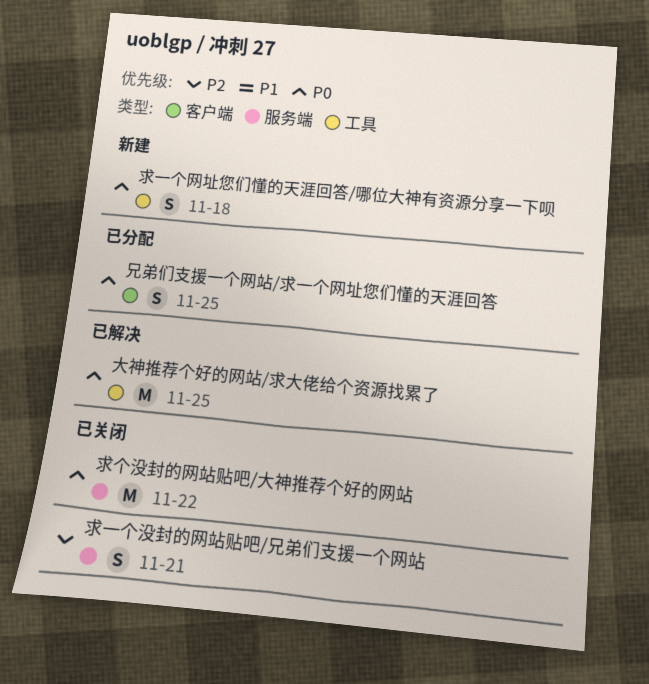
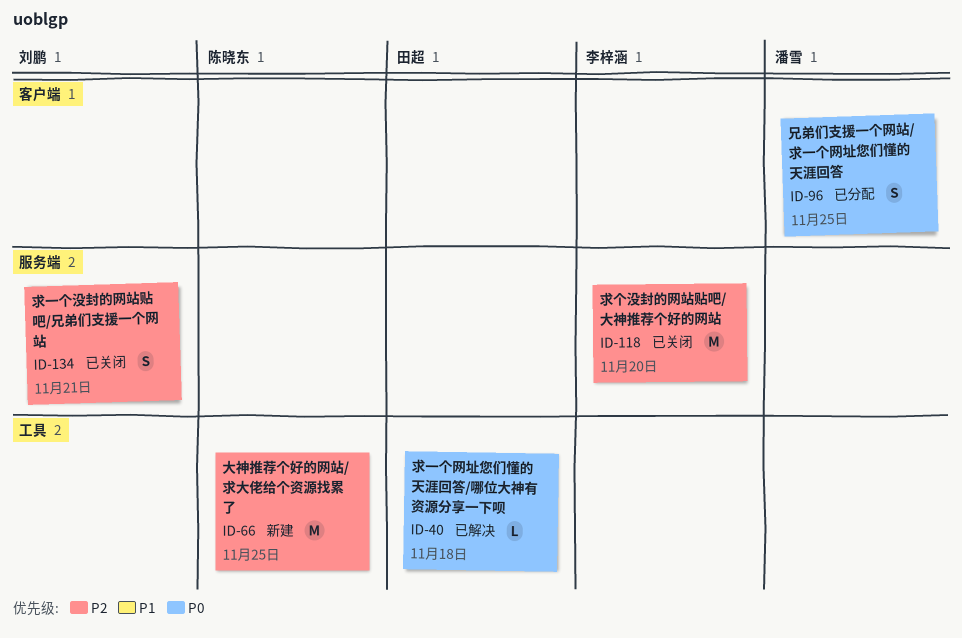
大神推荐个好的网站/求大佬给个资源找累了, status: 已解决 -> 新建
大神推荐个好的网站/求大佬给个资源找累了, priority: P0 -> P2
求一个网址您们懂的天涯回答/哪位大神有资源分享一下呗, status: 新建 -> 已解决
求一个网址您们懂的天涯回答/哪位大神有资源分享一下呗, estimate: S -> L
求个没封的网站贴吧/大神推荐个好的网站, priority: P0 -> P2
求个没封的网站贴吧/大神推荐个好的网站, due: Nov 22 -> Nov 20

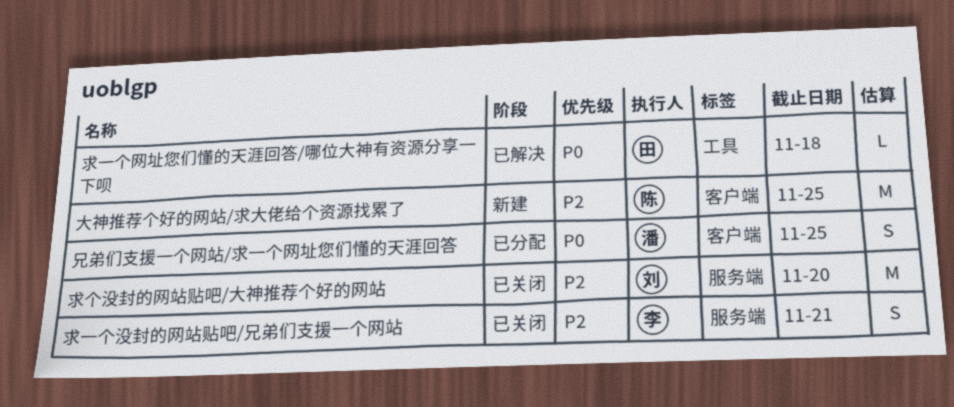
大神推荐个好的网站/求大佬给个资源找累了, label: 工具 -> 客户端
求一个没封的网站贴吧/兄弟们支援一个网站, owner: 刘鹏 -> 李梓涵
求个没封的网站贴吧/大神推荐个好的网站, owner: 李梓涵 -> 刘鹏

